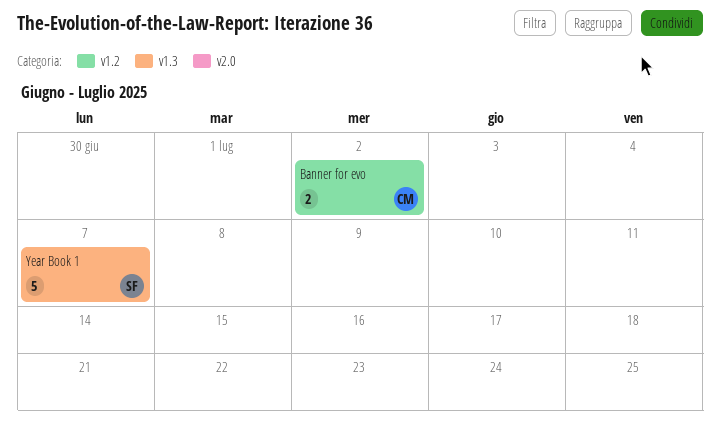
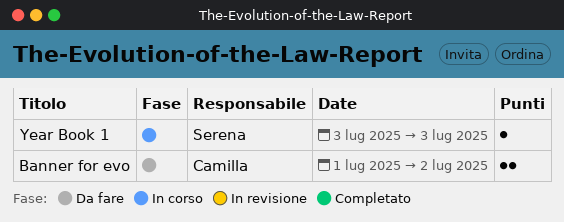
Year Book 1, estimate: 5 -> 1
Year Book 1, due: Jul 7 -> Jul 3

